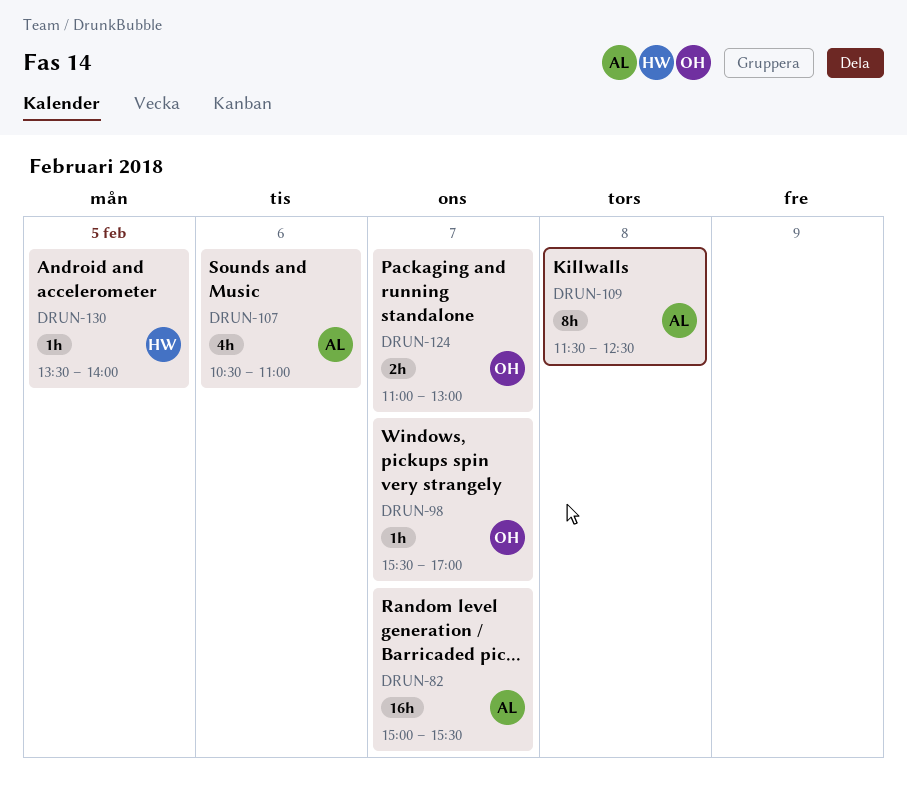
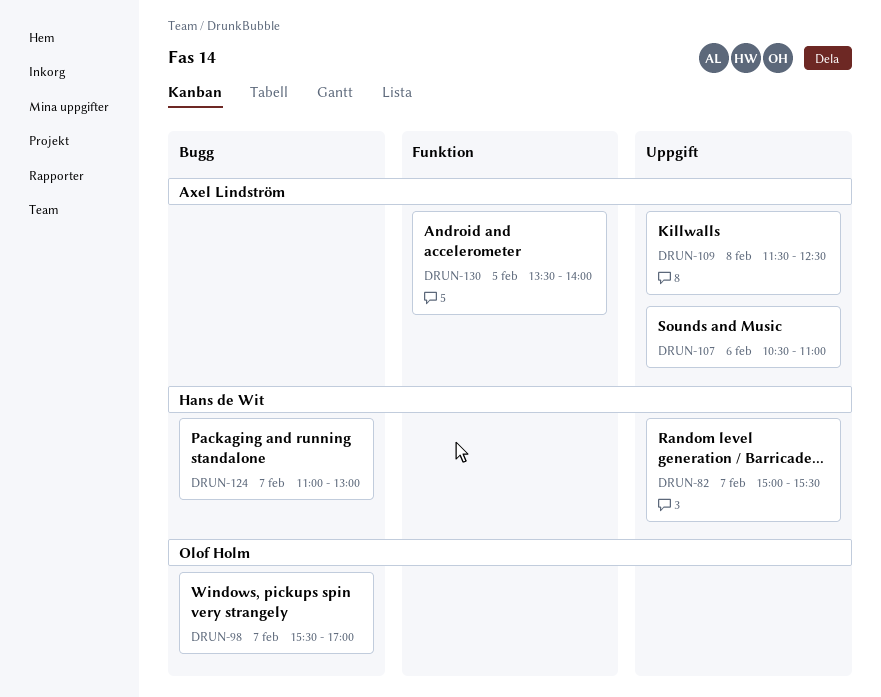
DRUN-82, owner: Axel Lindström -> Hans de Wit
DRUN-124, owner: Olof Holm -> Hans de Wit
DRUN-130, owner: Hans de Wit -> Axel Lindström

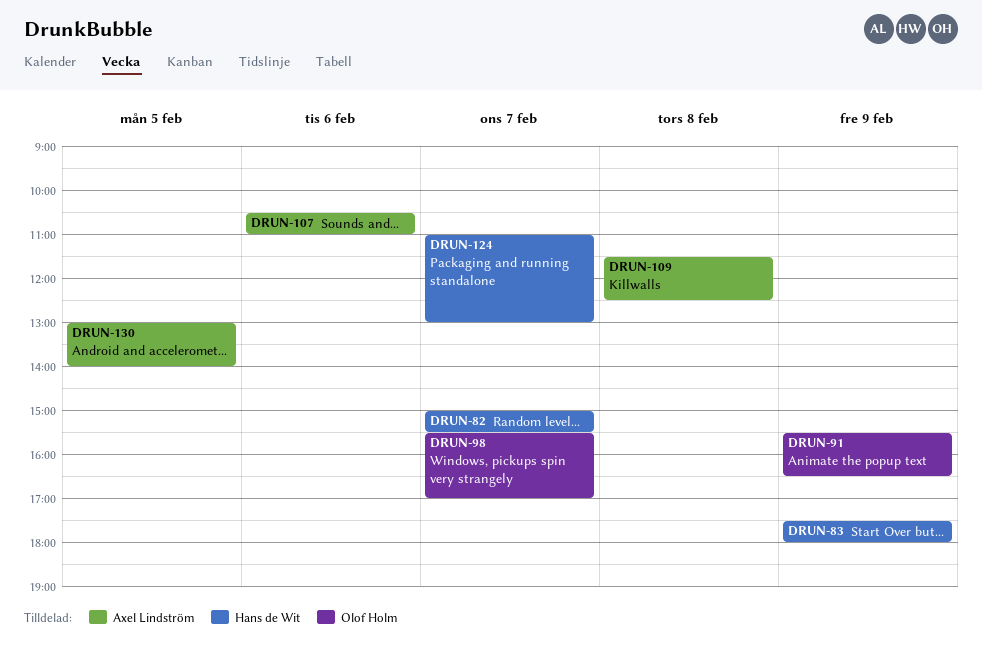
DRUN-83: none -> present
DRUN-91: none -> present
DRUN-130, begins: 13:30 -> 13:00

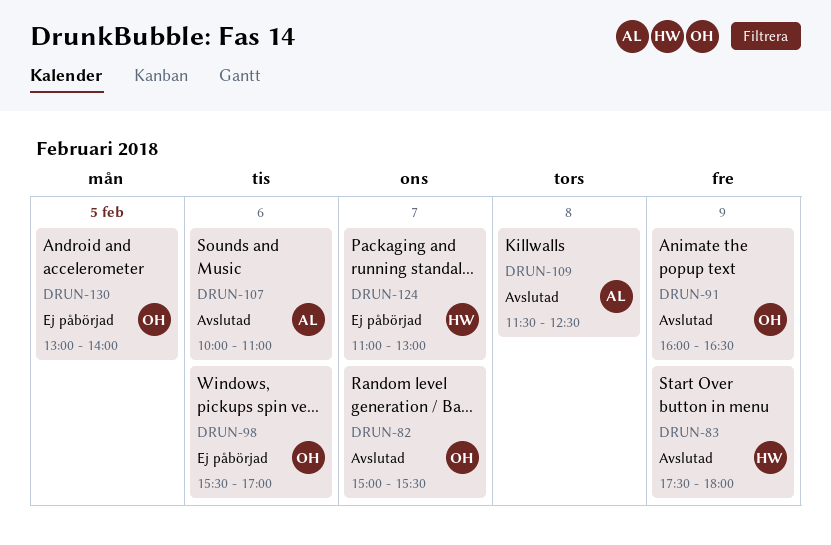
DRUN-82, owner: Hans de Wit -> Olof Holm
DRUN-91, begins: 15:30 -> 16:00
DRUN-98, day: Feb 7 -> Feb 6
DRUN-107, begins: 10:30 -> 10:00
DRUN-130, owner: Axel Lindström -> Olof Holm

